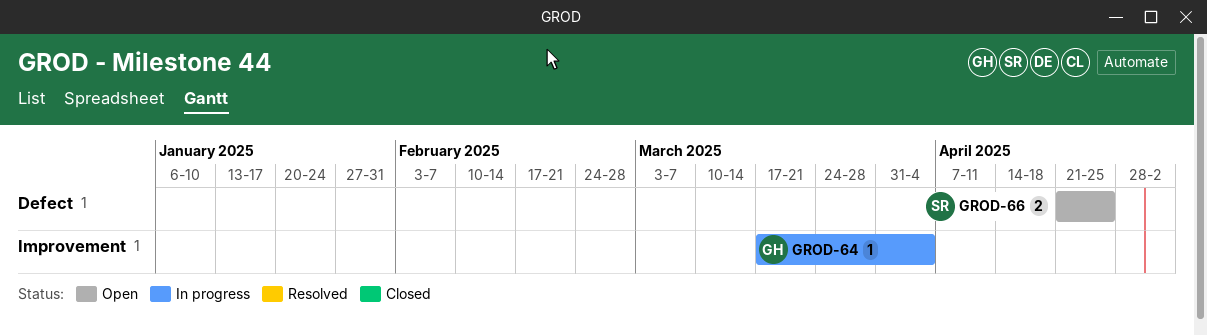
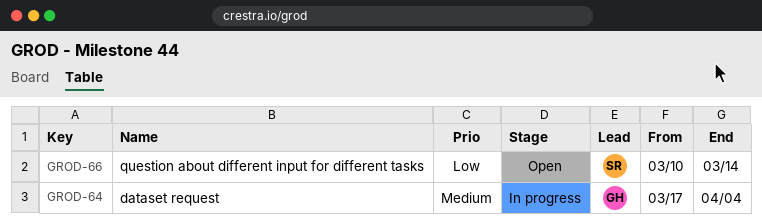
GROD-66, start: Apr 21 -> Mar 10
GROD-66, due: Apr 25 -> Mar 14

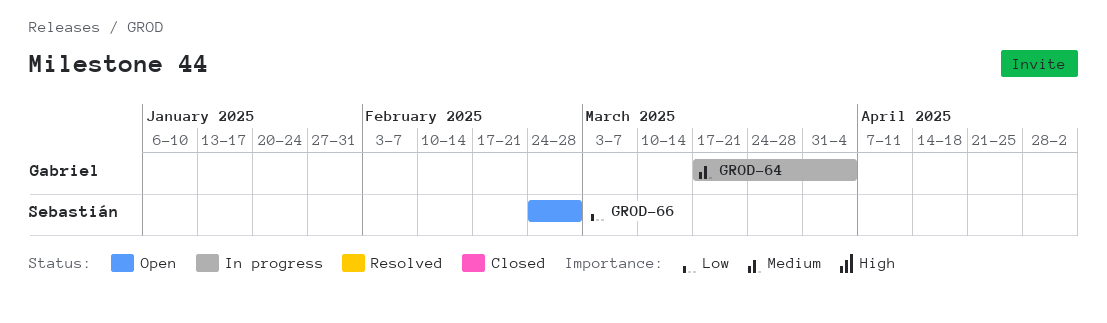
GROD-66, start: Mar 10 -> Feb 24
GROD-66, due: Mar 14 -> Feb 28

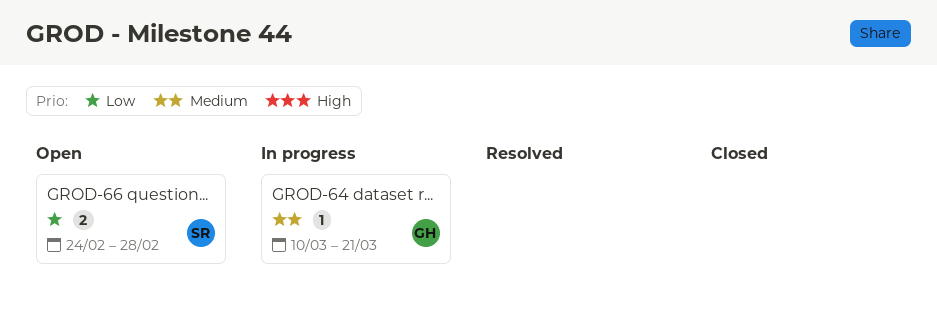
GROD-64, start: Mar 17 -> Mar 10
GROD-64, due: Apr 4 -> Mar 21

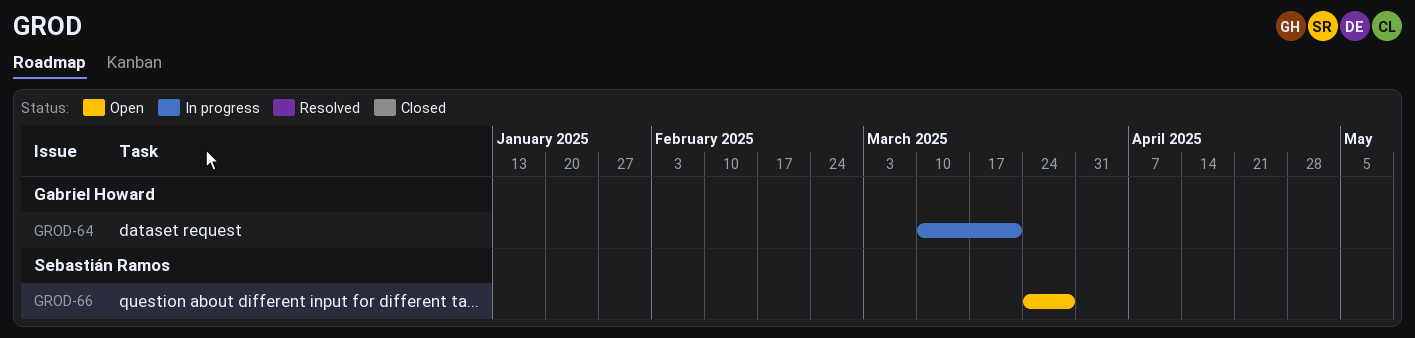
GROD-66, start: Feb 24 -> Mar 24
GROD-66, due: Feb 28 -> Mar 28

